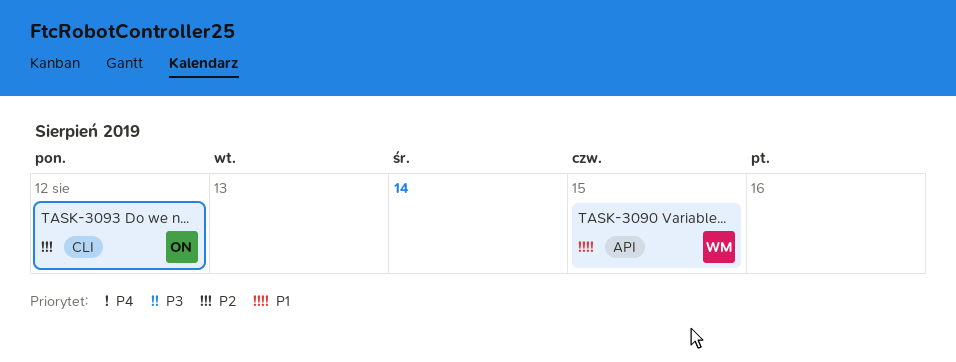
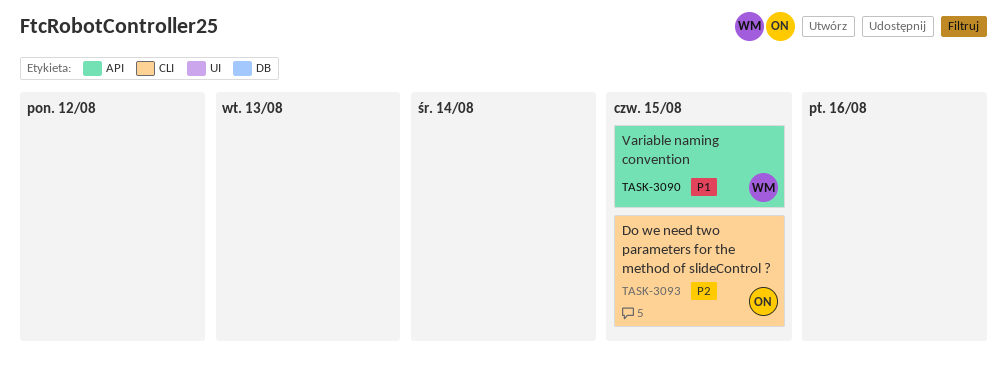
TASK-3093, due: Aug 12 -> Aug 15

